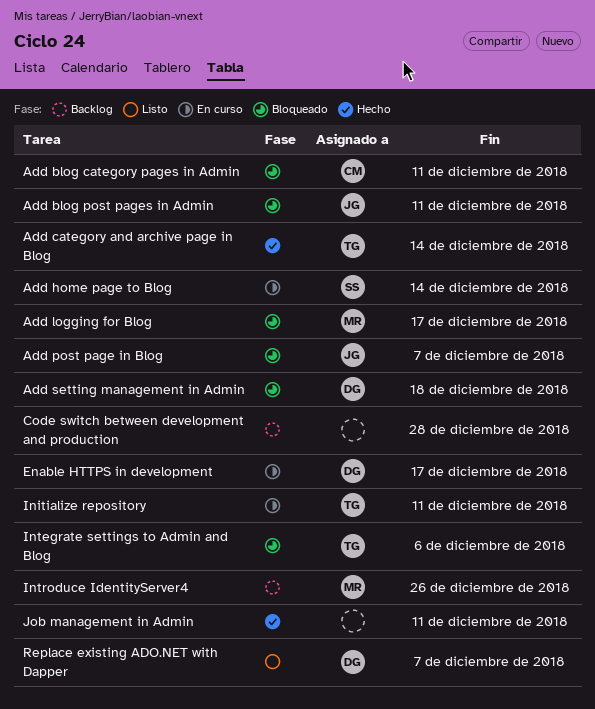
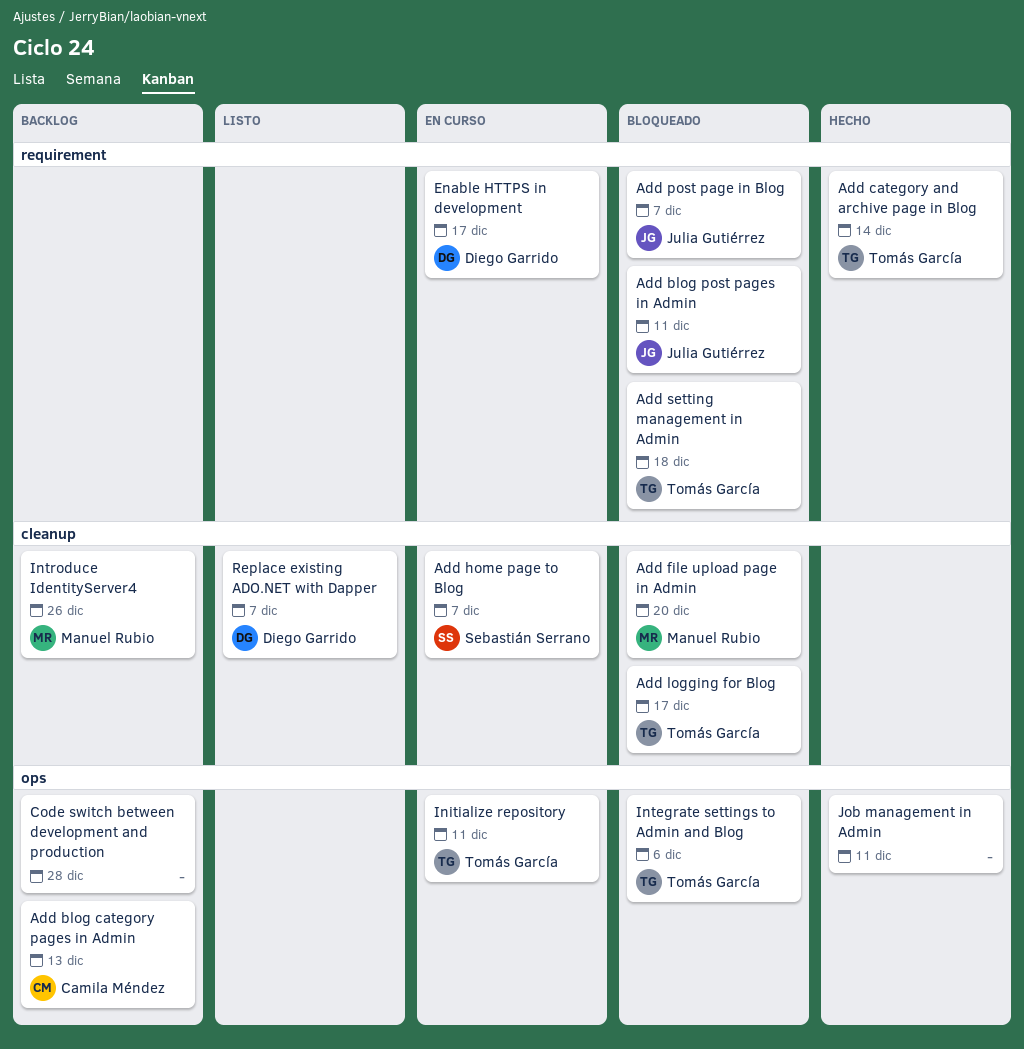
Add blog category pages in Admin, status: Bloqueado -> Backlog
Add blog category pages in Admin, due: Dec 11 -> Dec 13
Add file upload page in Admin: none -> present
Add home page to Blog, due: Dec 14 -> Dec 7
Add logging for Blog, owner: Manuel Rubio -> Tomás García
Add setting management in Admin, owner: Diego Garrido -> Tomás García

